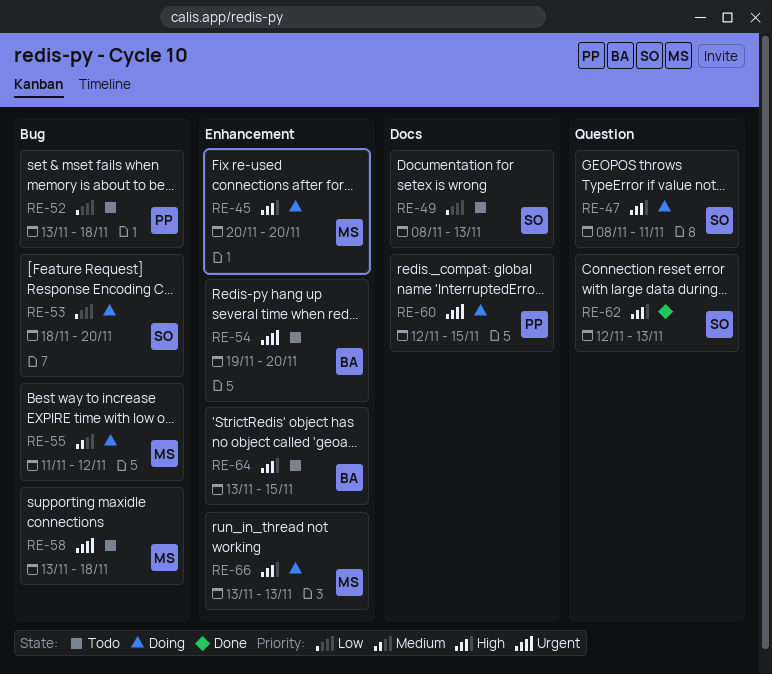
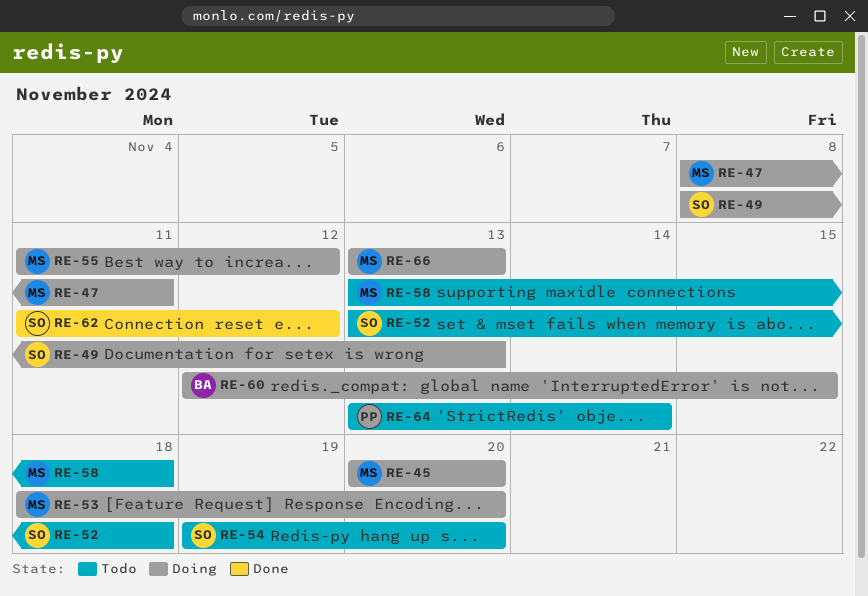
RE-47, owner: SO -> MS
RE-49, status: Todo -> Doing
RE-52, owner: PP -> SO
RE-53, owner: SO -> MS
RE-54, owner: BA -> SO
RE-60, owner: PP -> BA
RE-62, start: Nov 12 -> Nov 11
RE-62, due: Nov 13 -> Nov 12
RE-64, owner: BA -> PP
RE-64, due: Nov 15 -> Nov 14

